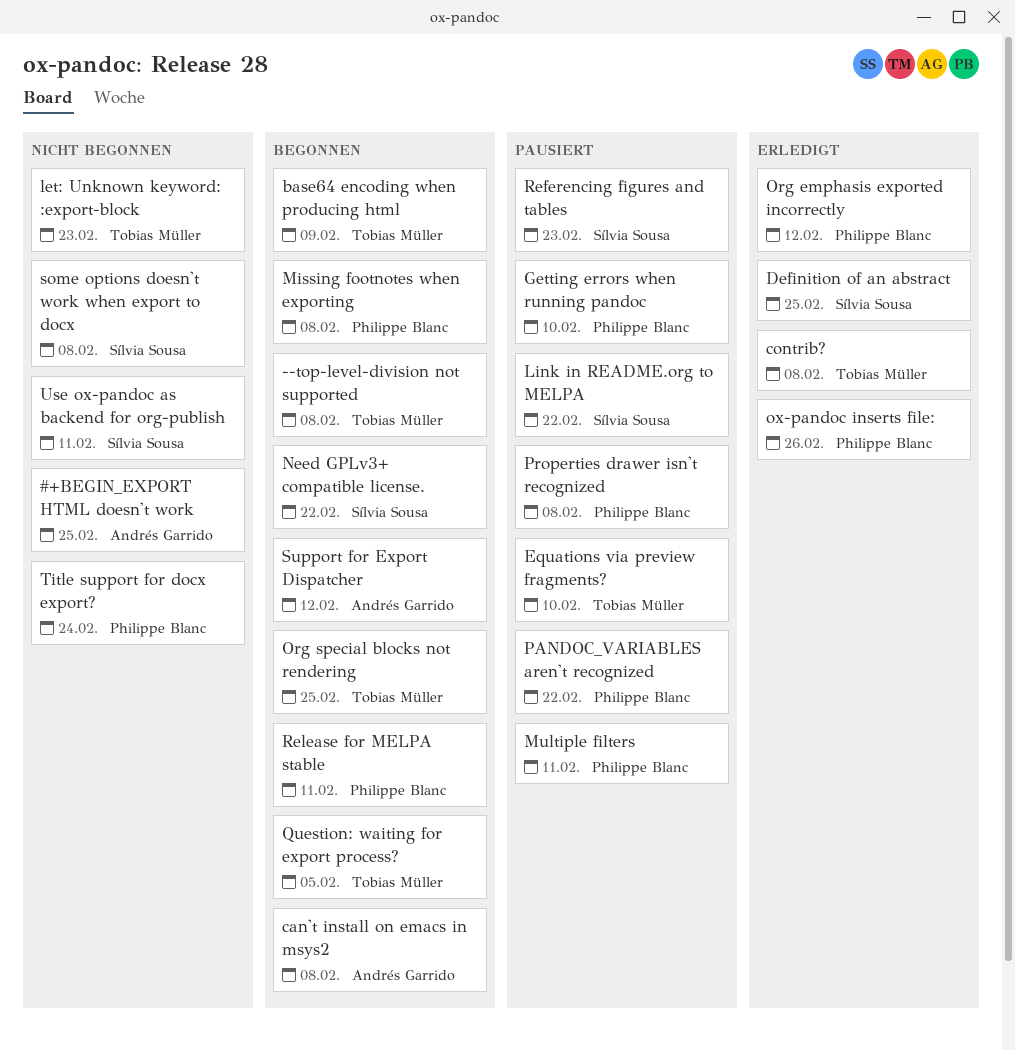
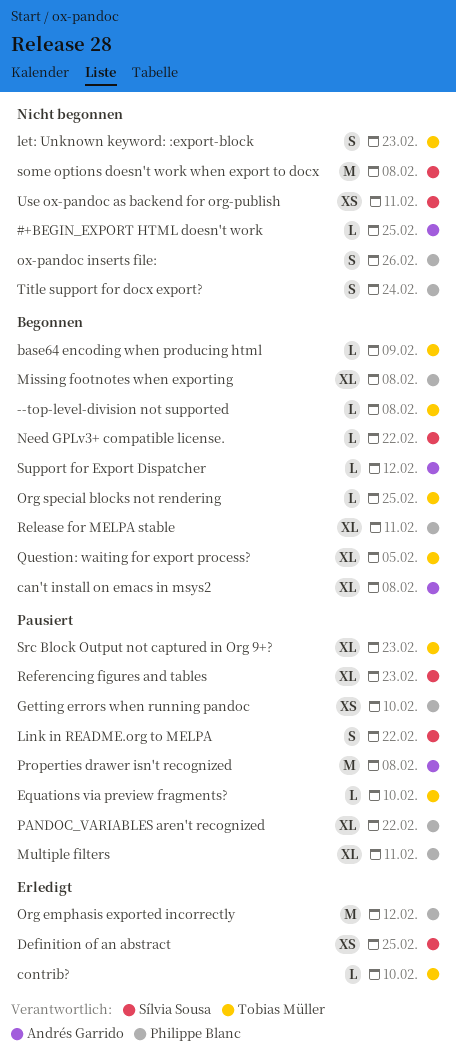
contrib?, due: Feb 8 -> Feb 10
ox-pandoc inserts file:, status: Erledigt -> Nicht begonnen
Properties drawer isn't recognized, owner: Philippe Blanc -> Andrés Garrido
Src Block Output not captured in Org 9+?: none -> present

